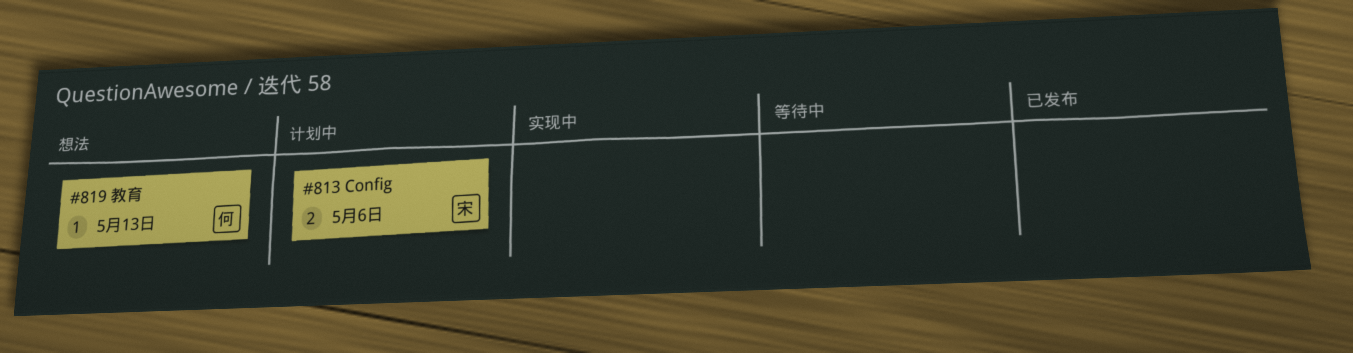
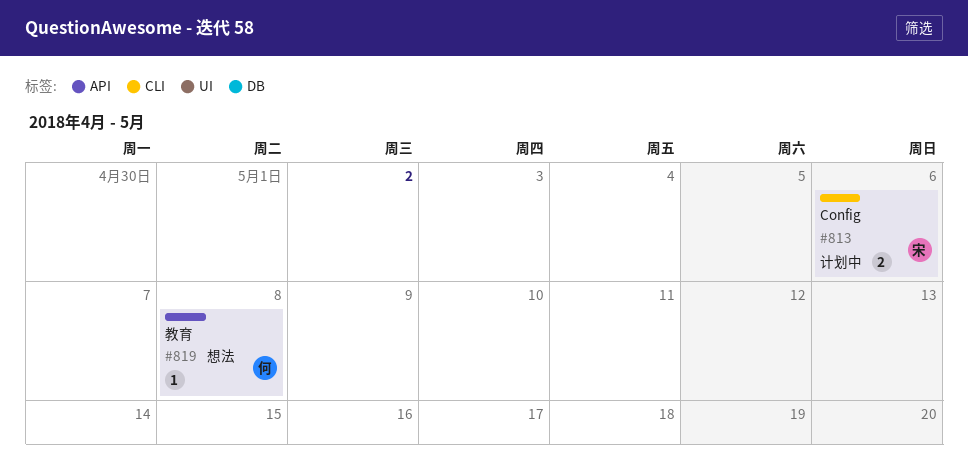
#819, due: May 13 -> May 8

